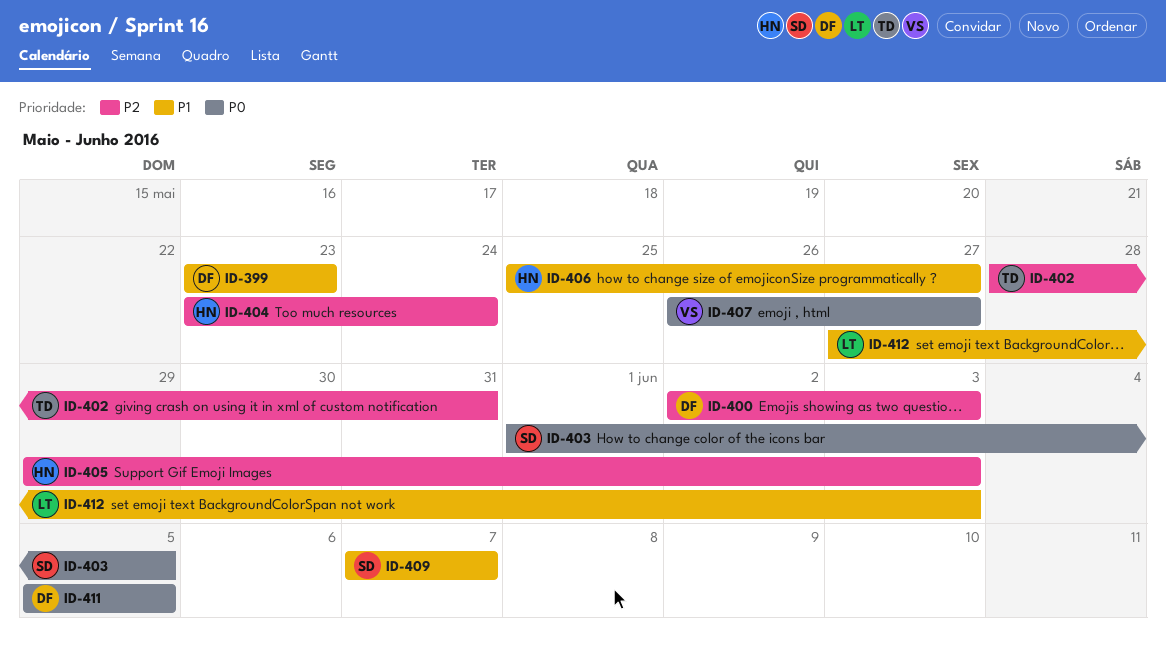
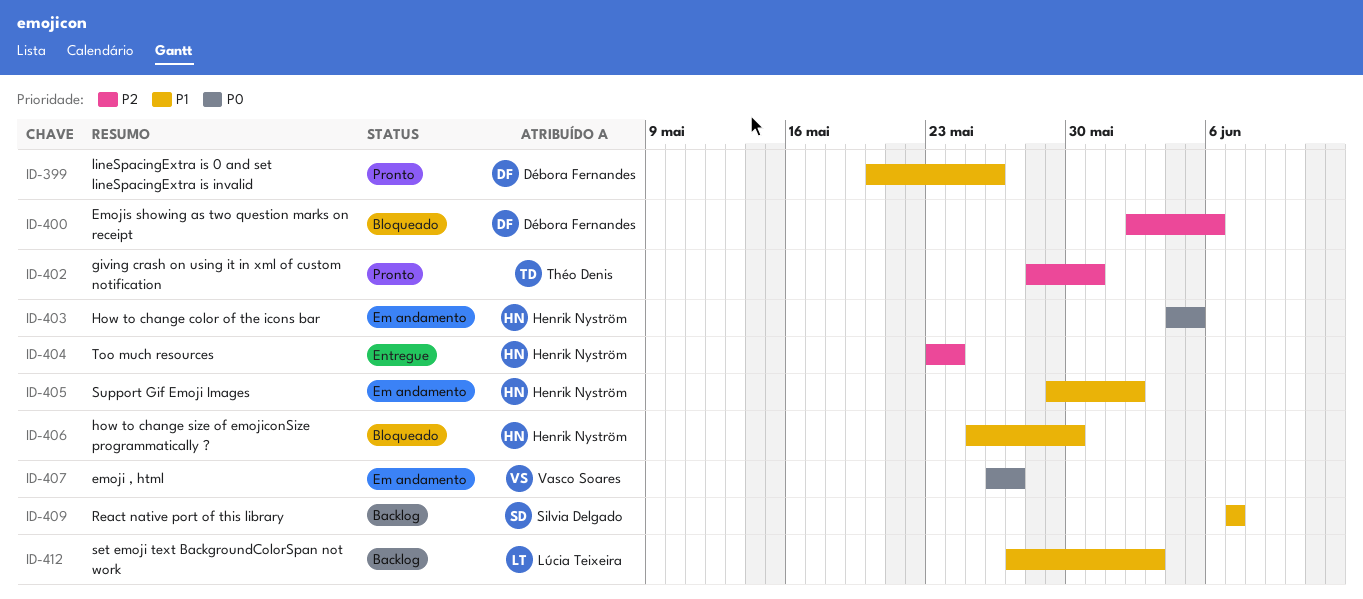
ID-399, start: May 23 -> May 20
ID-399, due: May 23 -> May 26
ID-400, due: Jun 3 -> Jun 6
ID-403, owner: Silvia Delgado -> Henrik Nyström
ID-403, start: Jun 1 -> Jun 4
ID-405, priority: P2 -> P1
ID-405, due: Jun 3 -> Jun 2
ID-406, due: May 27 -> May 30
ID-411: present -> none

